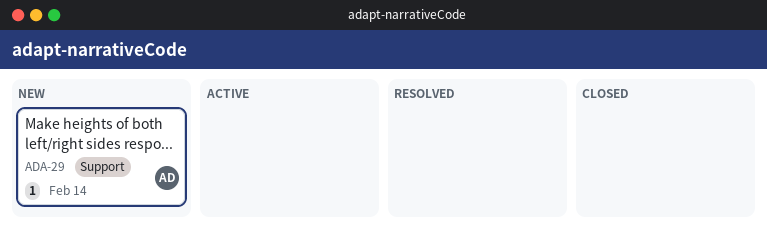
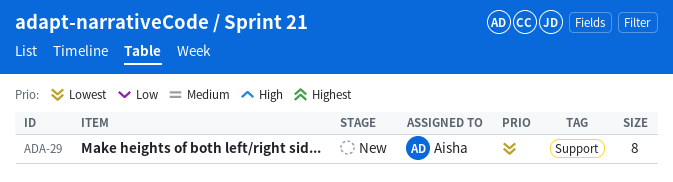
ADA-29, estimate: 1 -> 8

